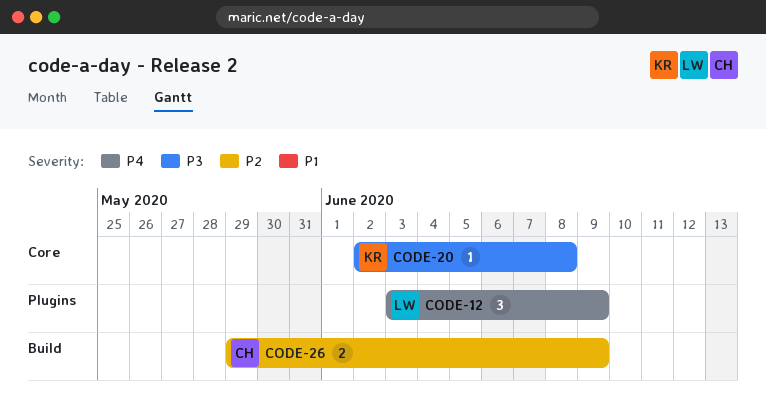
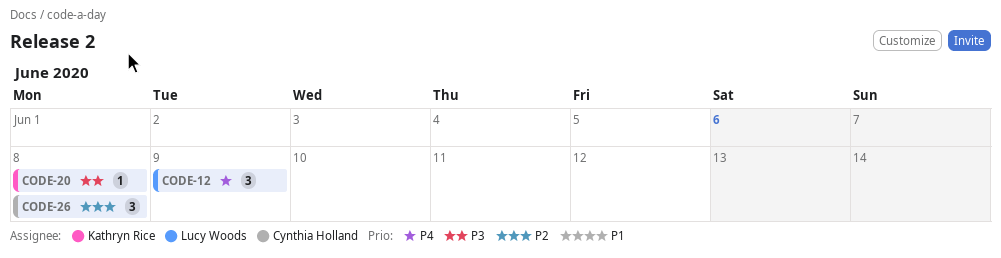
CODE-26, estimate: 2 -> 3
CODE-26, due: Jun 9 -> Jun 8

